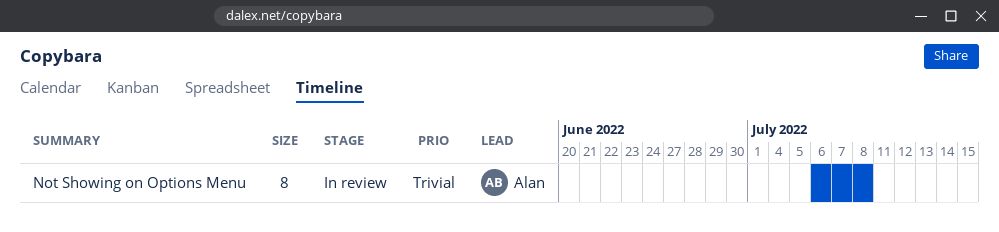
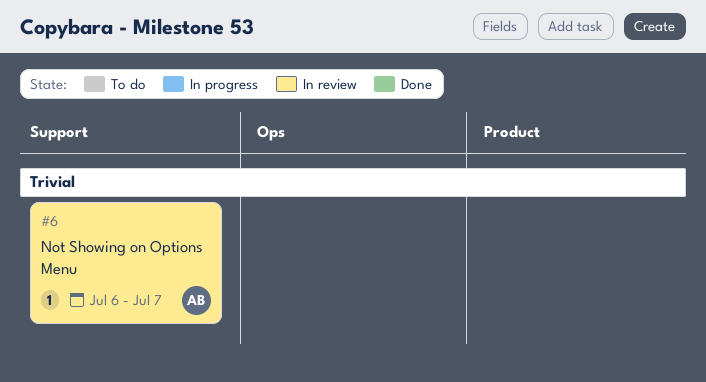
Not Showing on Options Menu, estimate: 8 -> 1
Not Showing on Options Menu, due: Jul 8 -> Jul 7

